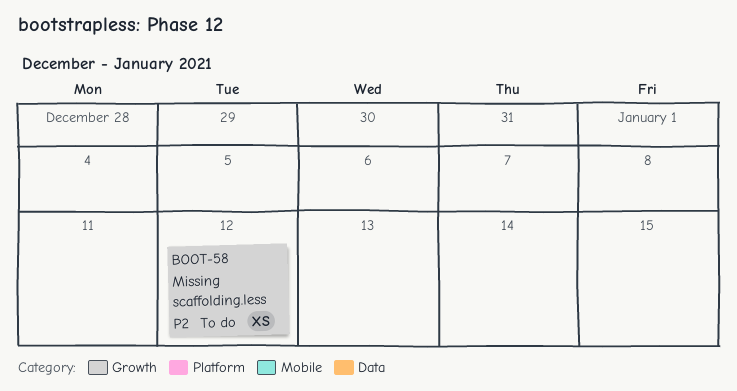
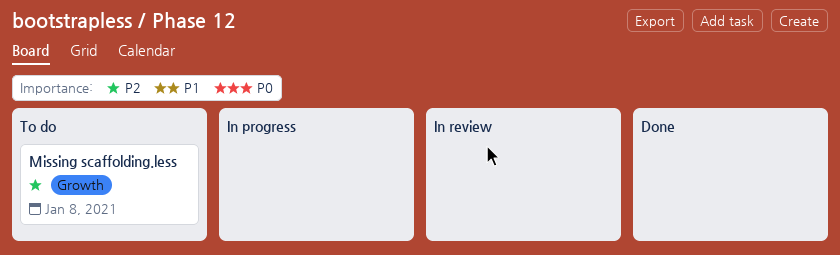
Missing scaffolding.less, due: Jan 12 -> Jan 8

